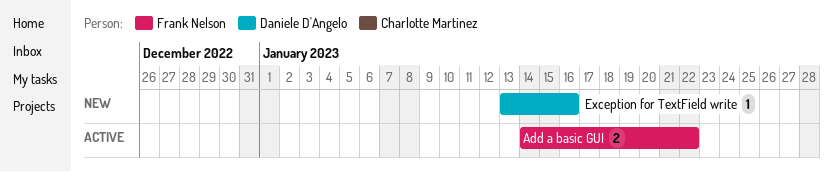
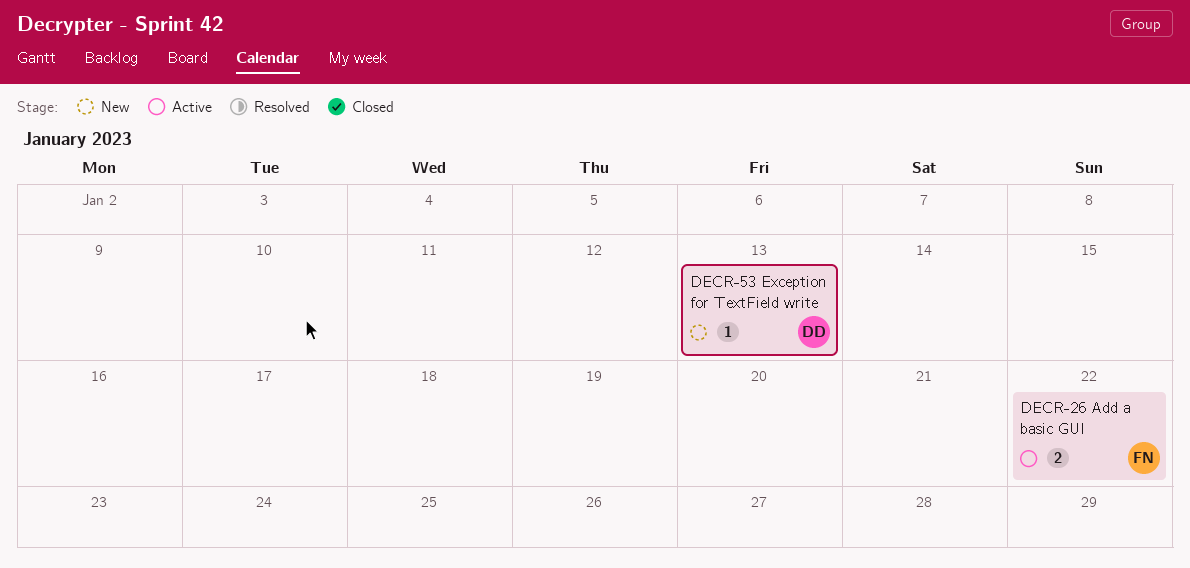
Exception for TextField write, due: Jan 16 -> Jan 13

